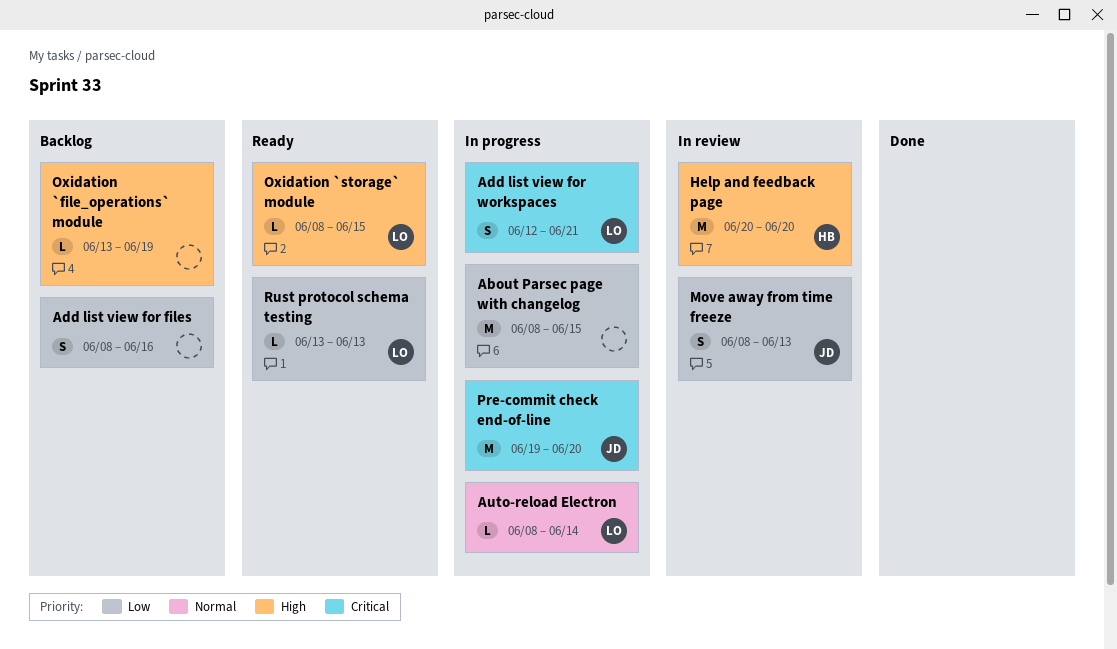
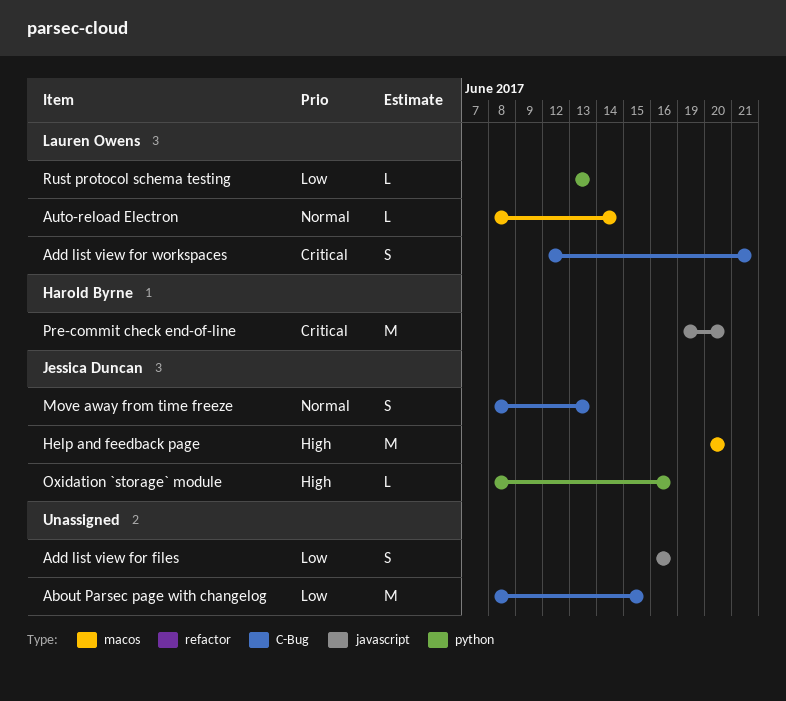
Add list view for files, start: Jun 8 -> Jun 16
Help and feedback page, owner: Harold Byrne -> Jessica Duncan
Move away from time freeze, priority: Low -> Normal
Oxidation `file_operations` module: present -> none
Oxidation `storage` module, owner: Lauren Owens -> Jessica Duncan
Oxidation `storage` module, due: Jun 15 -> Jun 16
Pre-commit check end-of-line, owner: Jessica Duncan -> Harold Byrne

